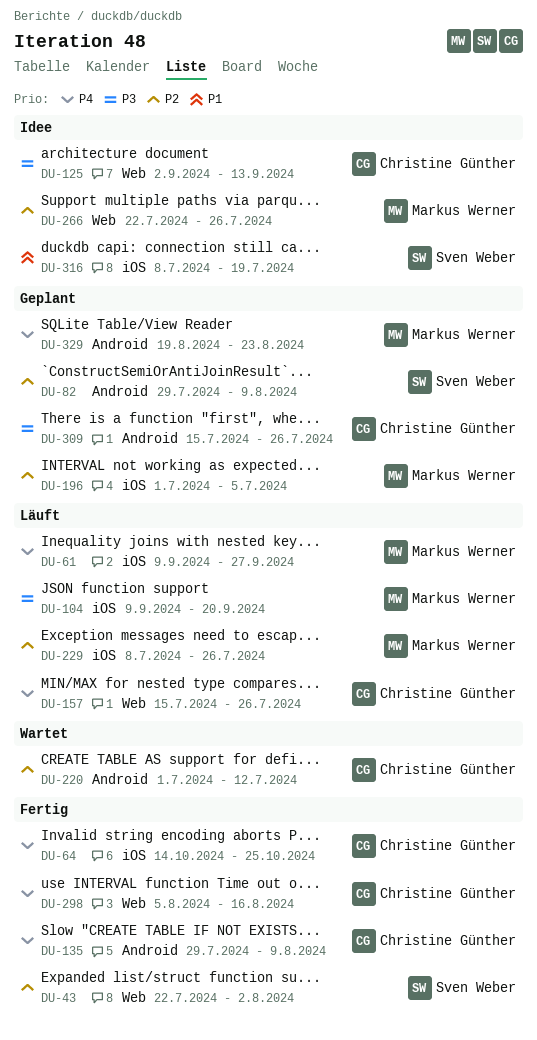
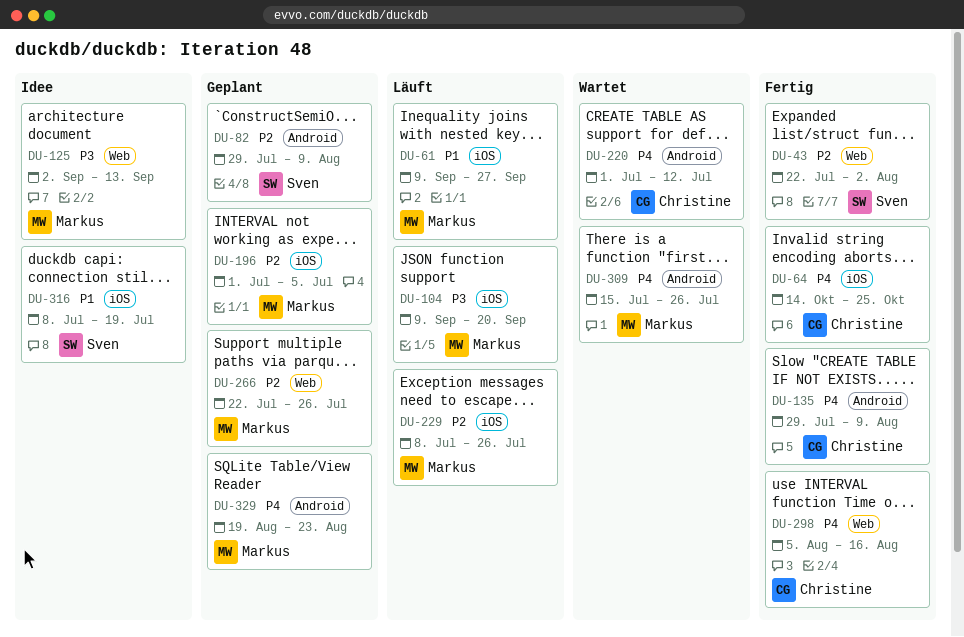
DU-61, priority: P4 -> P1
DU-125, owner: Christine Günther -> Markus Werner
DU-157: present -> none
DU-220, priority: P2 -> P4
DU-266, status: Idee -> Geplant
DU-309, status: Geplant -> Wartet
DU-309, owner: Christine Günther -> Markus Werner
DU-309, priority: P3 -> P4

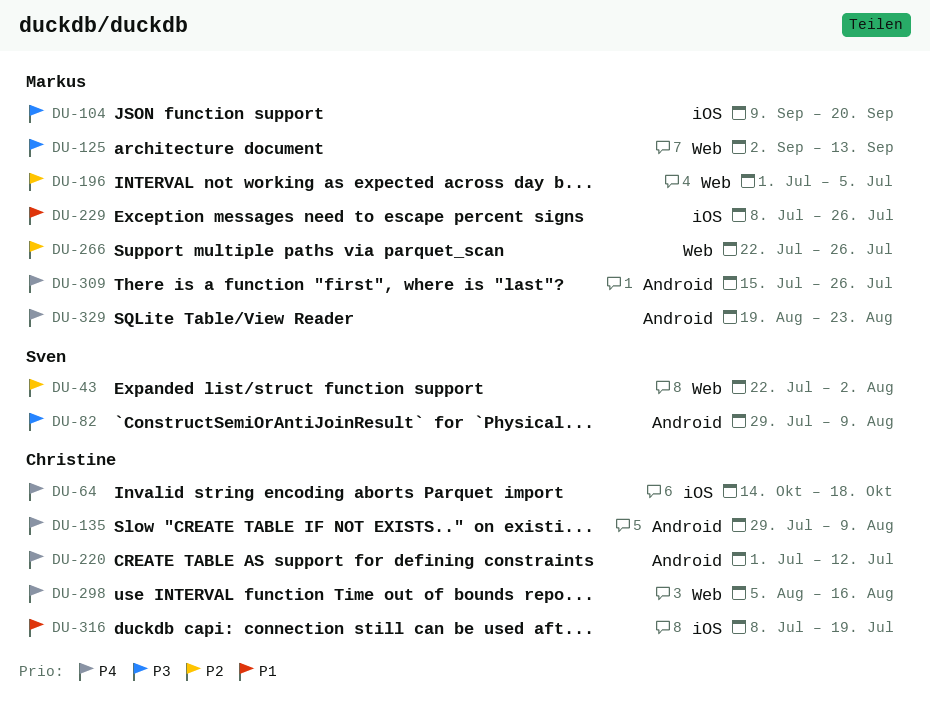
DU-61: present -> none
DU-64, due: Oct 25 -> Oct 18
DU-82, priority: P2 -> P3
DU-196, label: iOS -> Web
DU-229, priority: P2 -> P1
DU-316, owner: Sven -> Christine

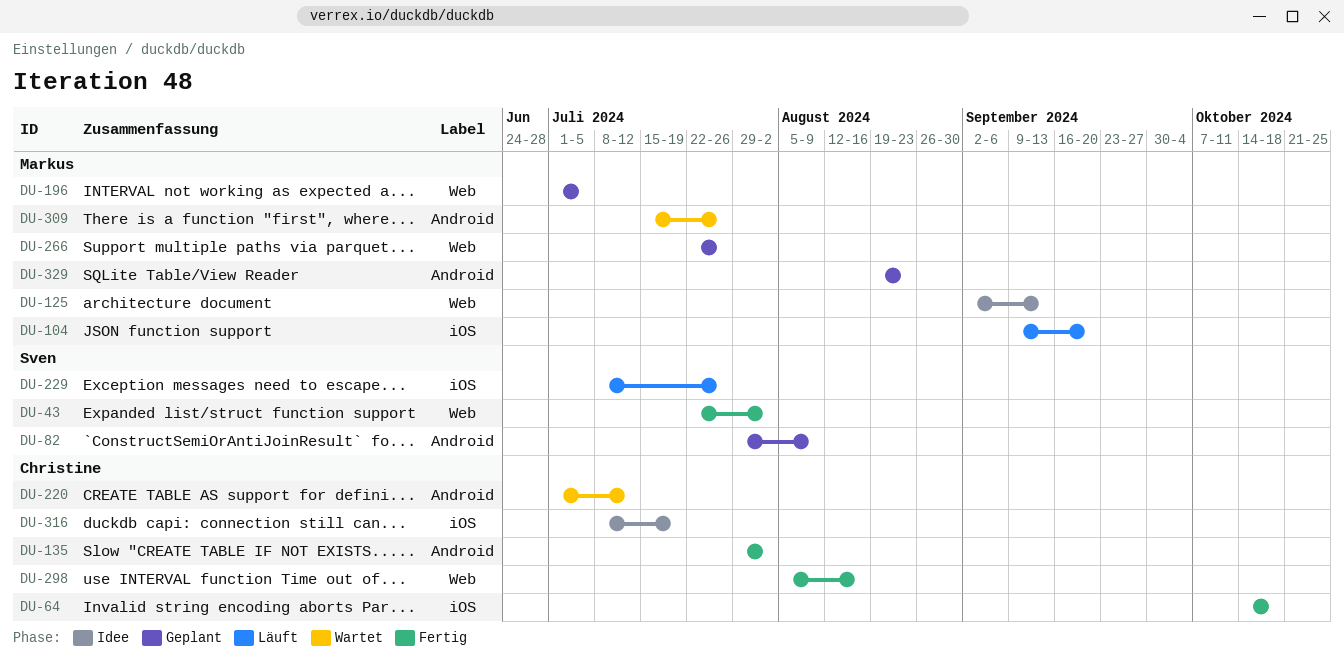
DU-135, due: Aug 9 -> Aug 2
DU-229, owner: Markus -> Sven

